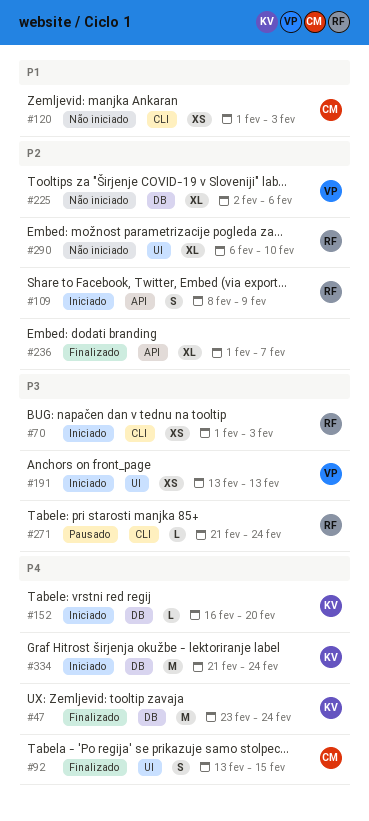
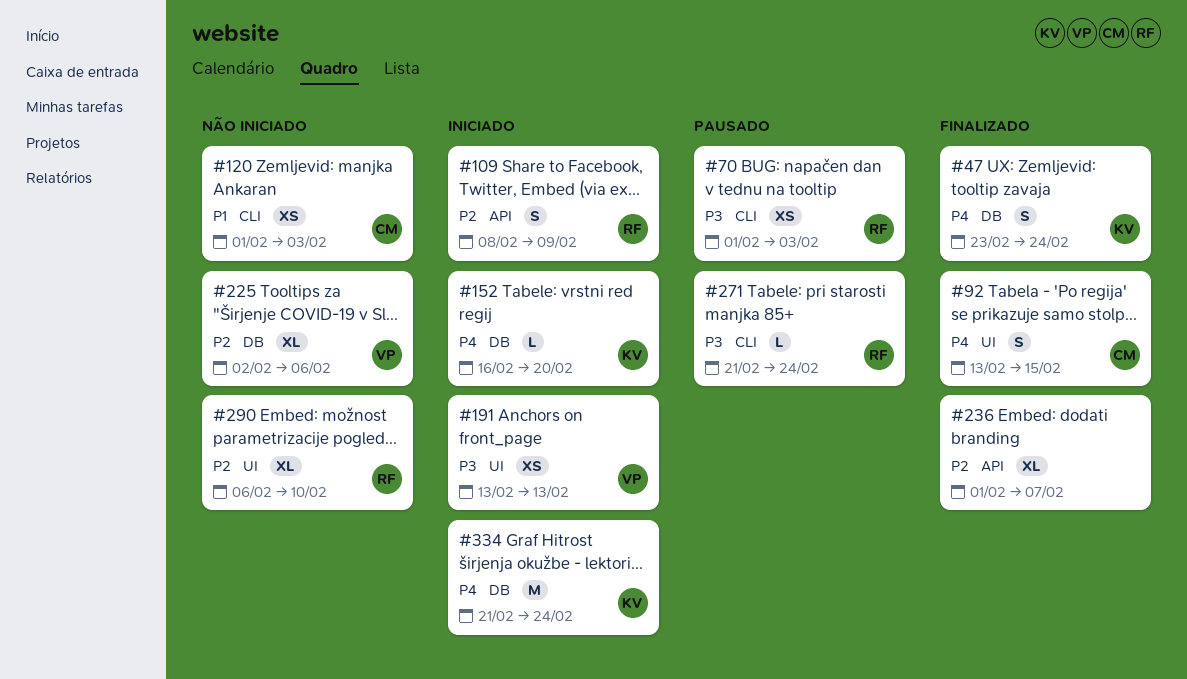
#47, estimate: M -> S
#70, status: Iniciado -> Pausado

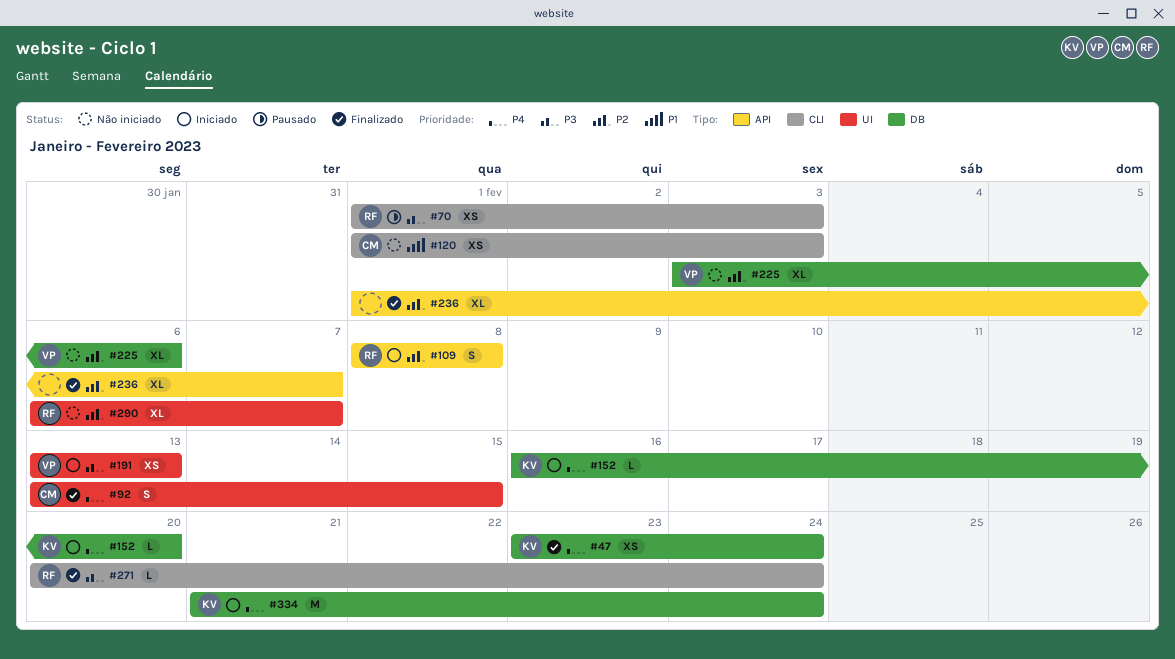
#47, estimate: S -> XS
#109, due: Feb 9 -> Feb 8
#225, start: Feb 2 -> Feb 3
#271, status: Pausado -> Finalizado
#271, start: Feb 21 -> Feb 20
#290, due: Feb 10 -> Feb 7

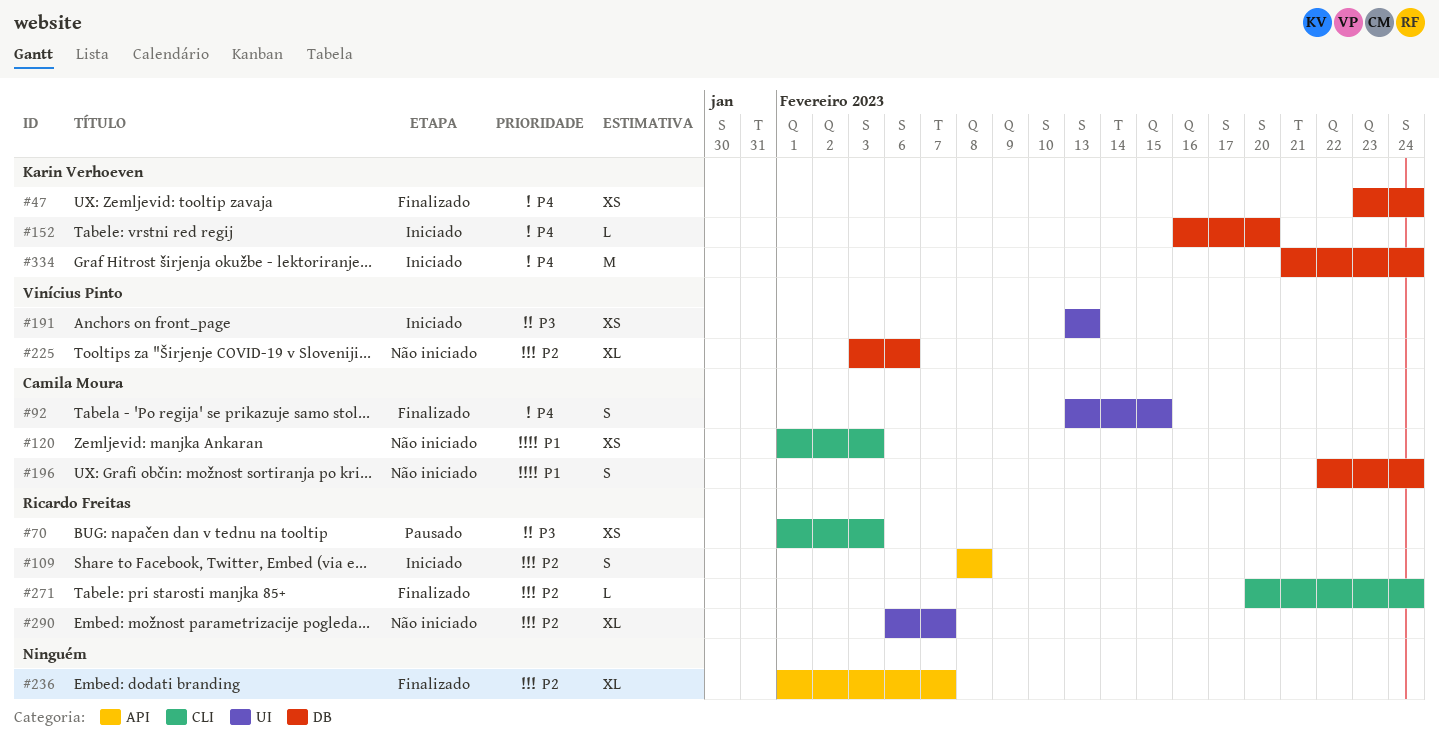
#196: none -> present
#271, priority: P3 -> P2

